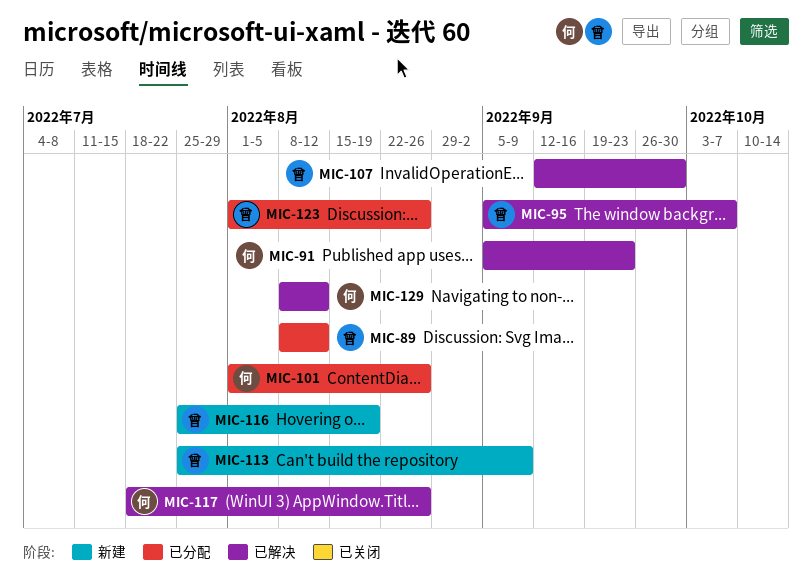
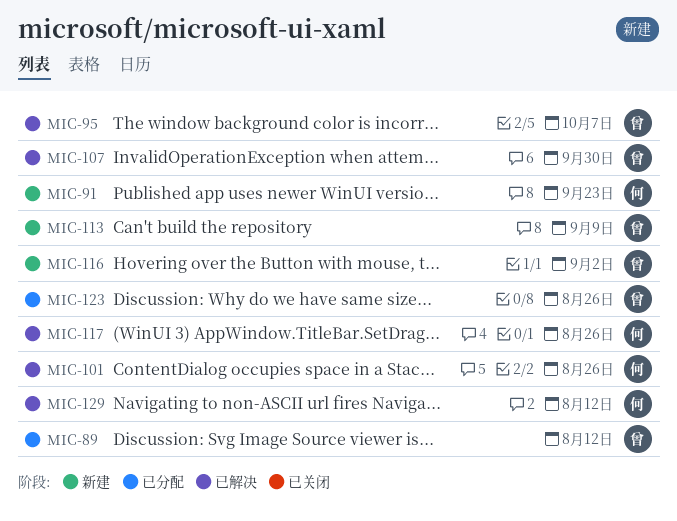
MIC-91, status: 已解决 -> 新建
MIC-101, status: 已分配 -> 已解决
MIC-116, due: Aug 19 -> Sep 2

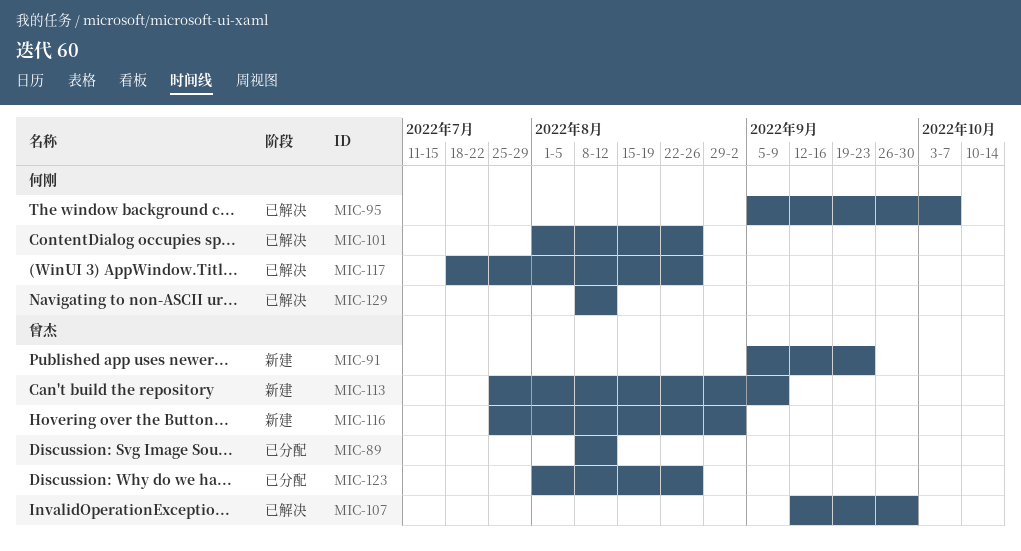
MIC-91, owner: 何刚 -> 曾杰
MIC-95, owner: 曾杰 -> 何刚

